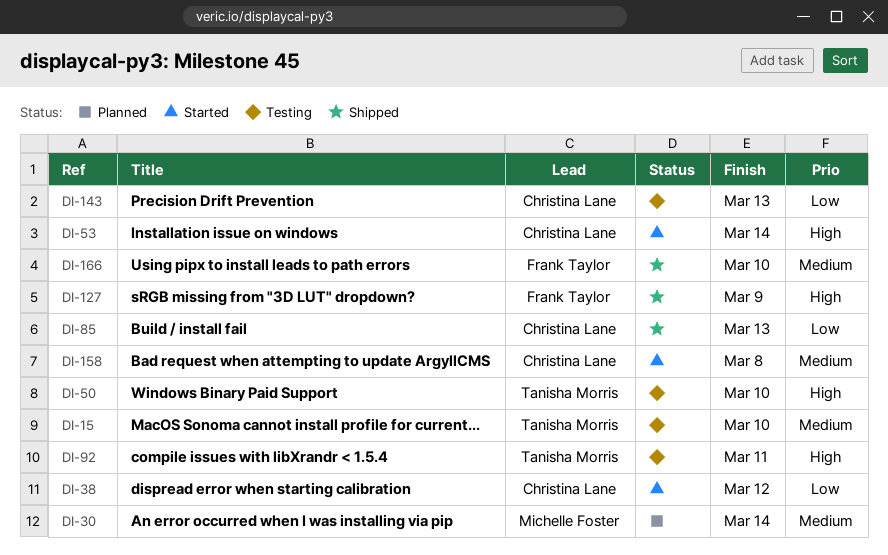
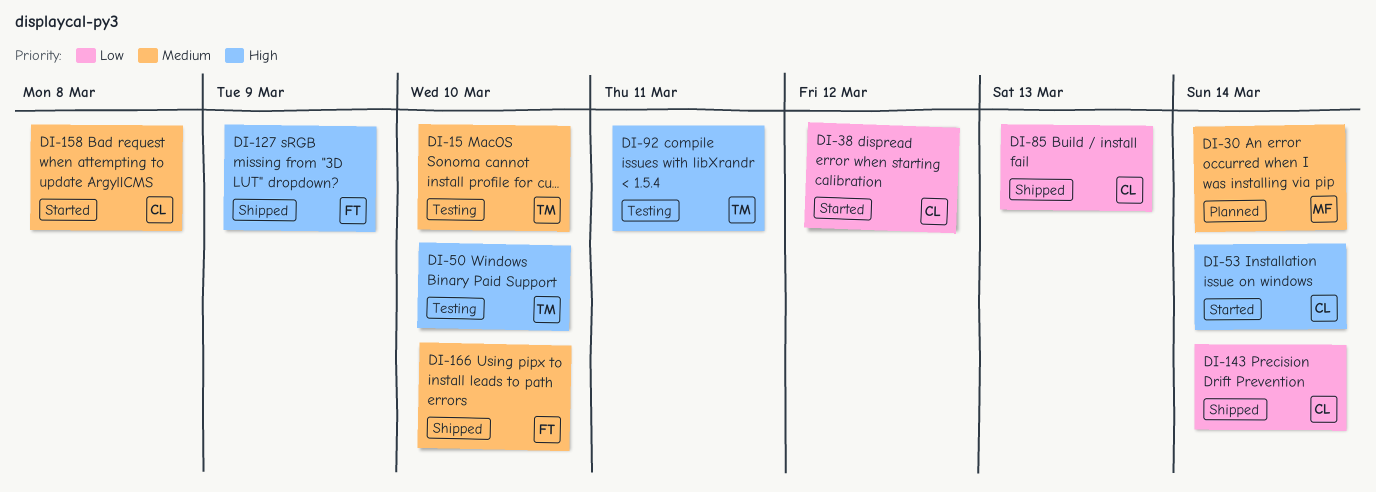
DI-143, status: Testing -> Shipped
DI-143, due: Mar 13 -> Mar 14

